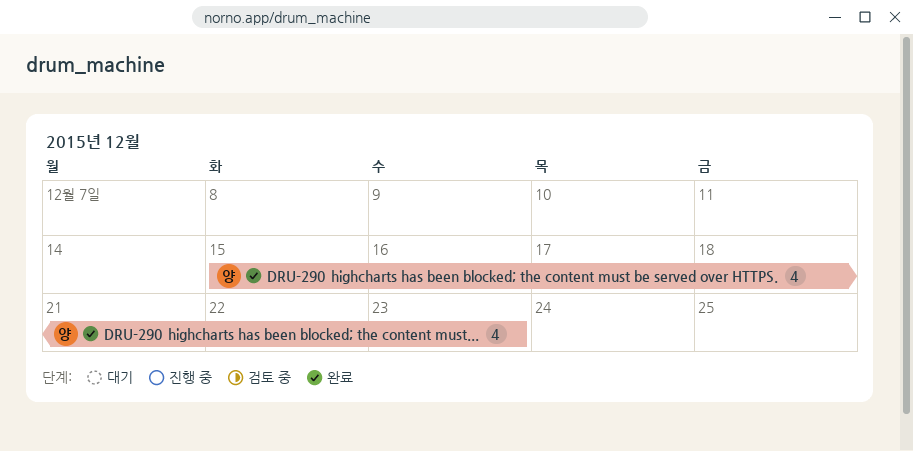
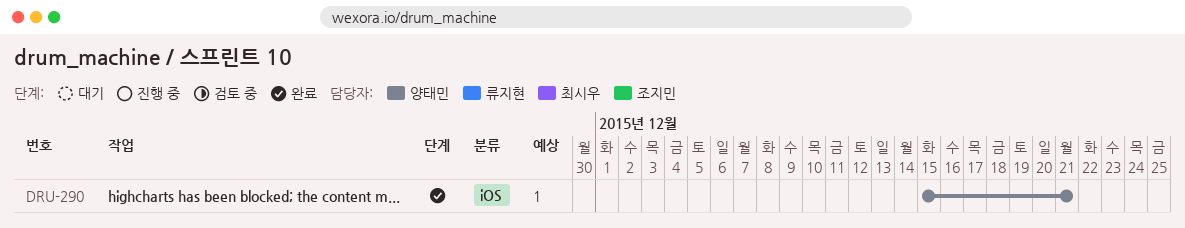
DRU-290, estimate: 4 -> 1
DRU-290, due: Dec 23 -> Dec 21

